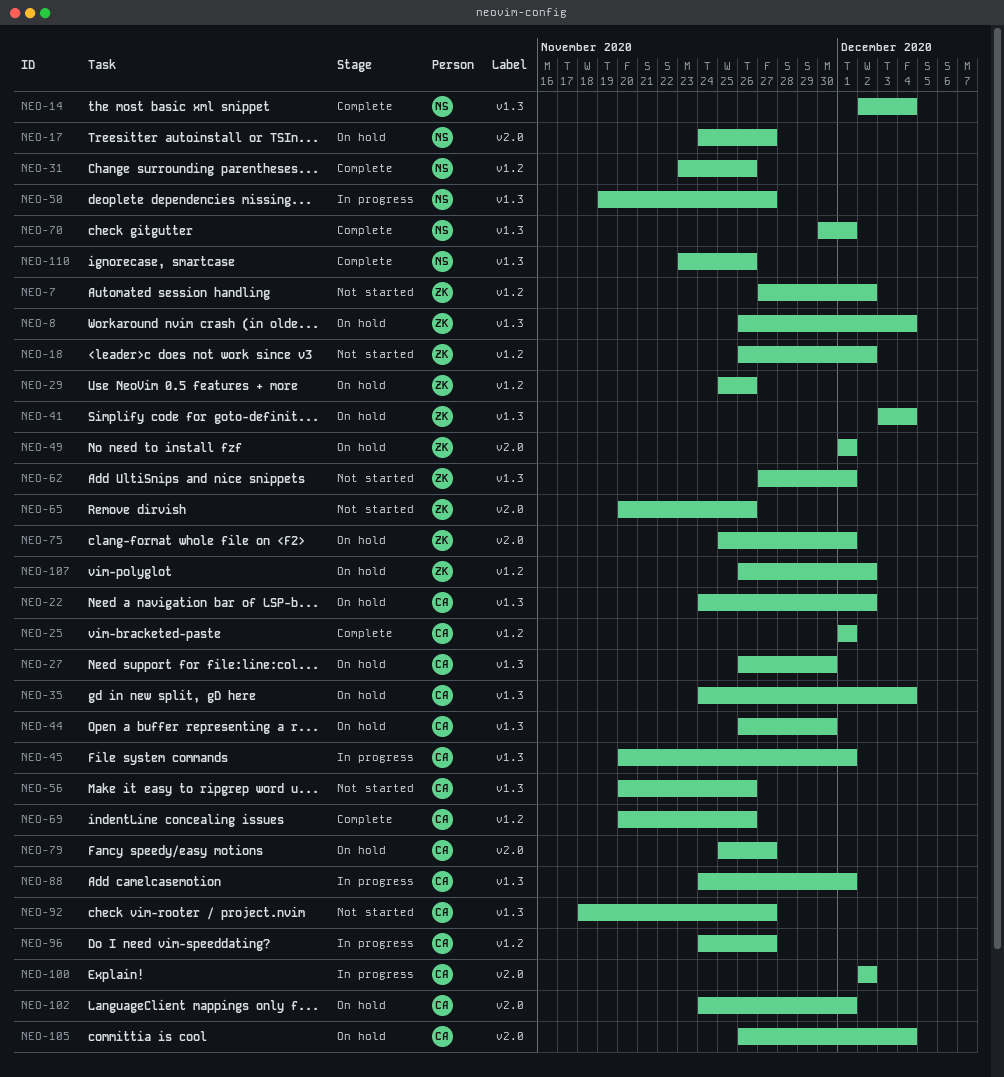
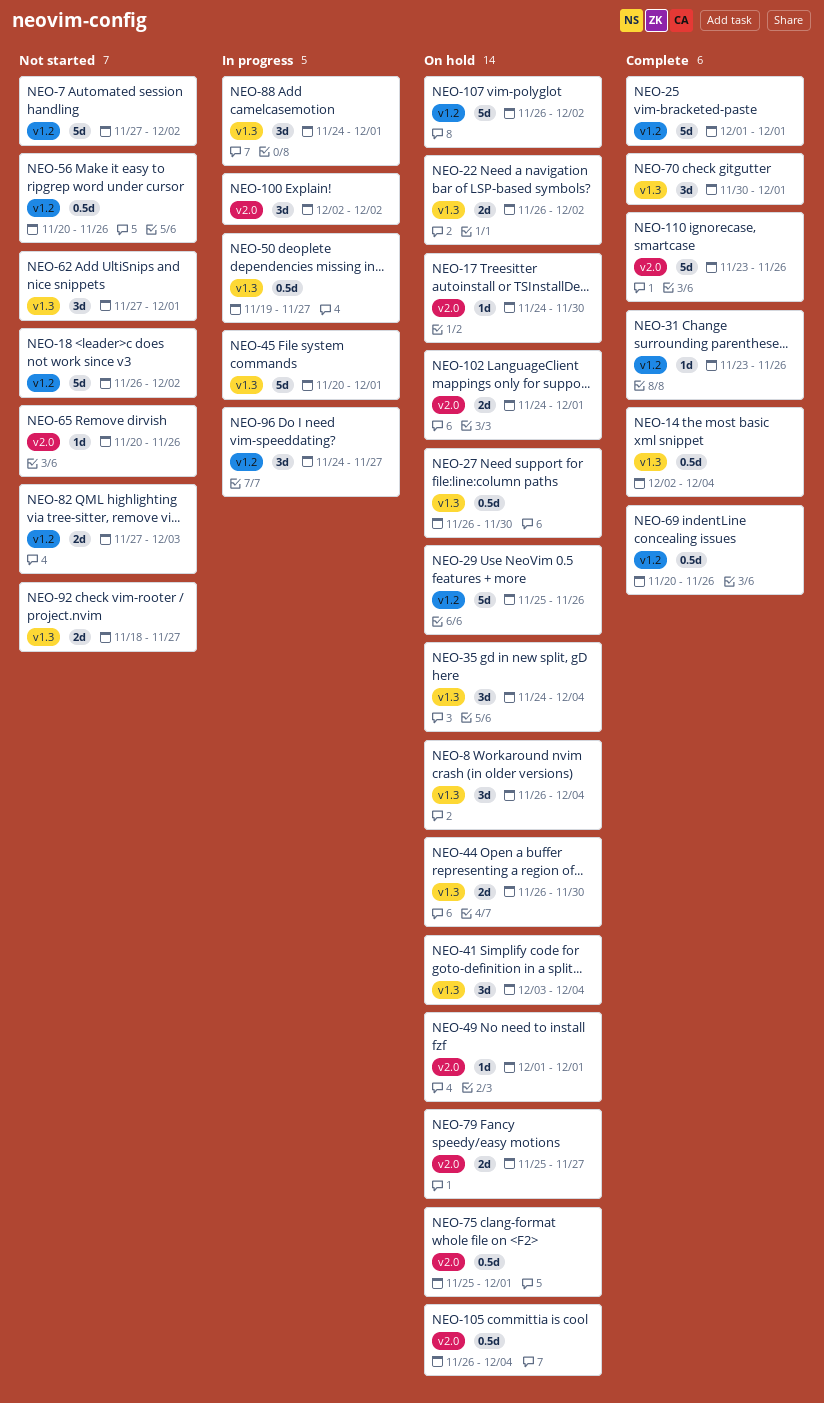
NEO-17, due: Nov 27 -> Nov 30
NEO-22, start: Nov 24 -> Nov 26
NEO-56, label: v1.3 -> v1.2
NEO-82: none -> present
NEO-110, label: v1.3 -> v2.0

